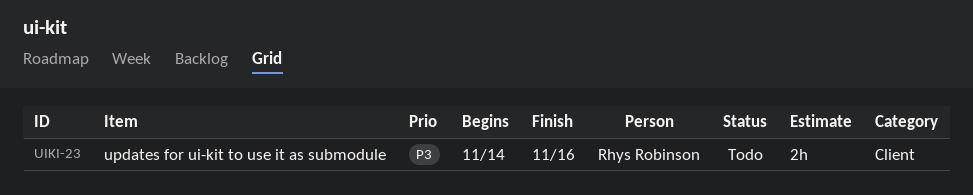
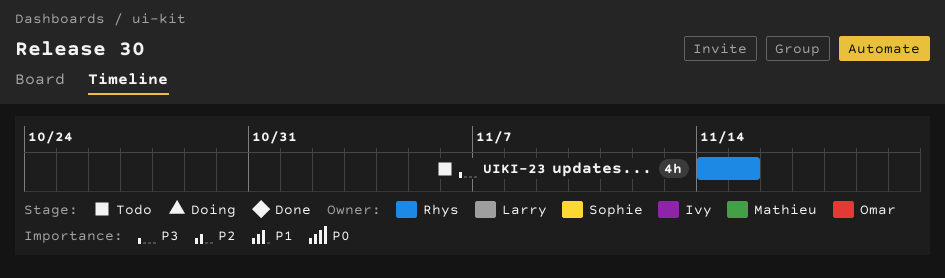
UIKI-23, estimate: 2h -> 4h
UIKI-23, due: Nov 16 -> Nov 15

